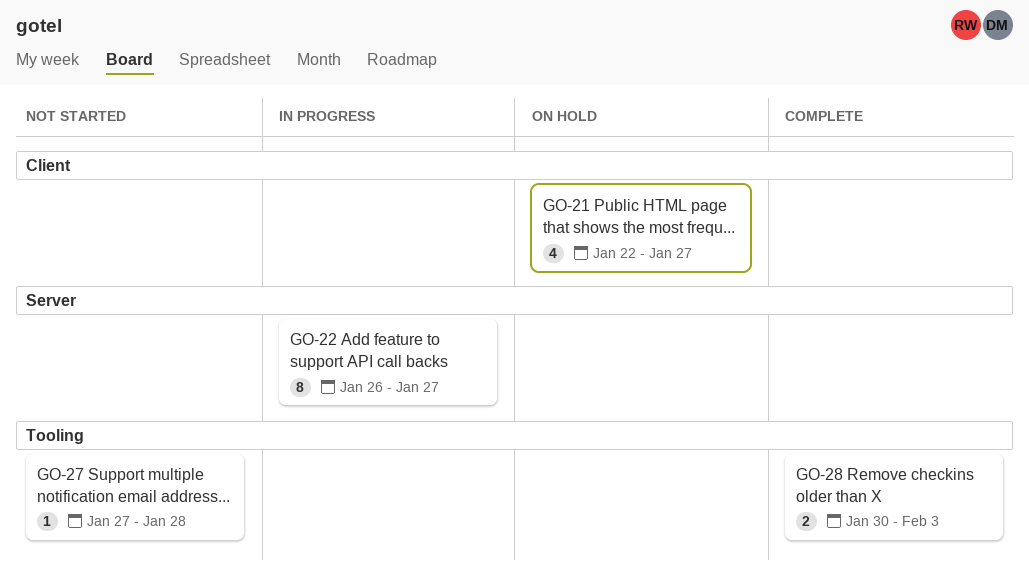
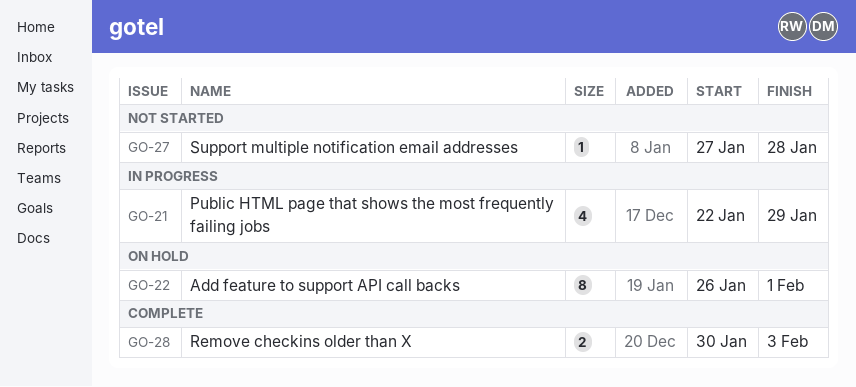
GO-21, status: On hold -> In progress
GO-21, due: Jan 27 -> Jan 29
GO-22, status: In progress -> On hold
GO-22, due: Jan 27 -> Feb 1

